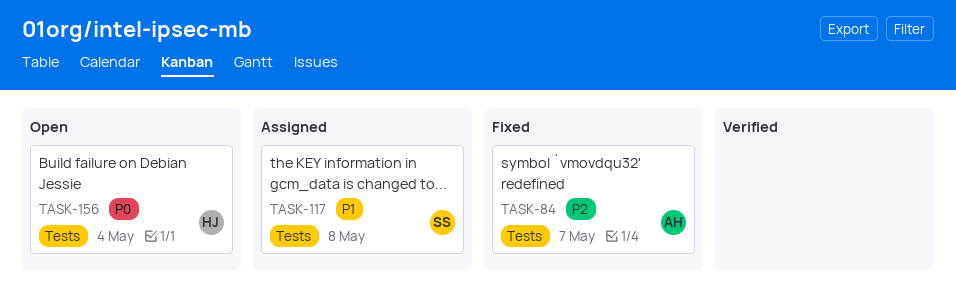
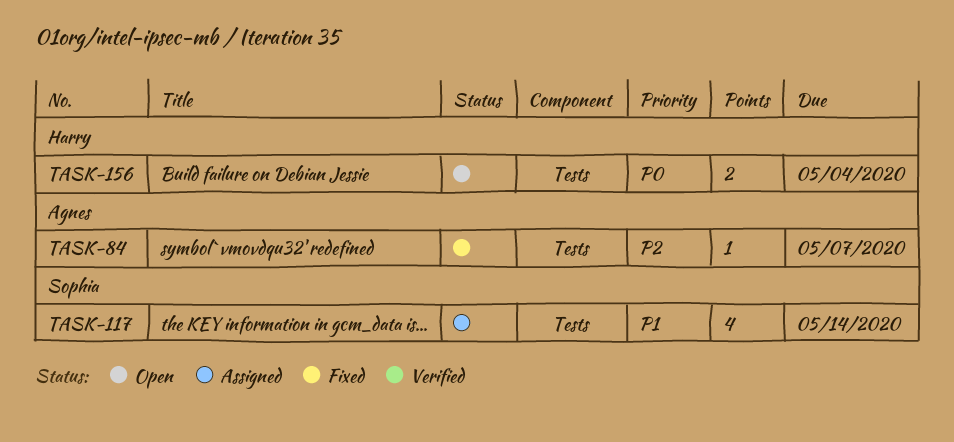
TASK-117, due: May 8 -> May 14

